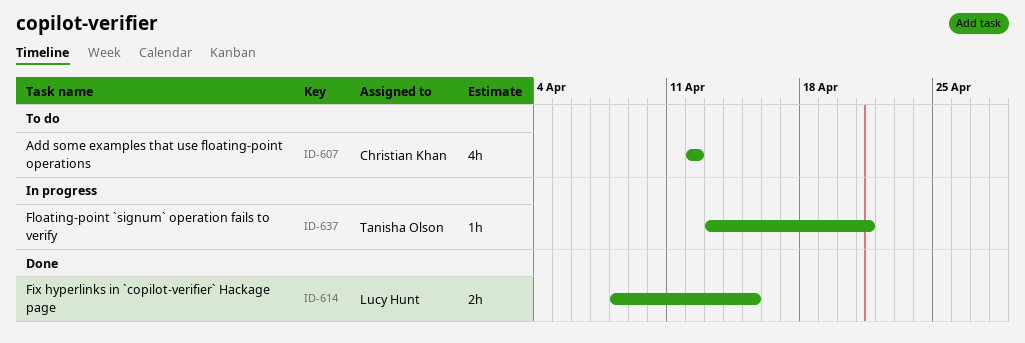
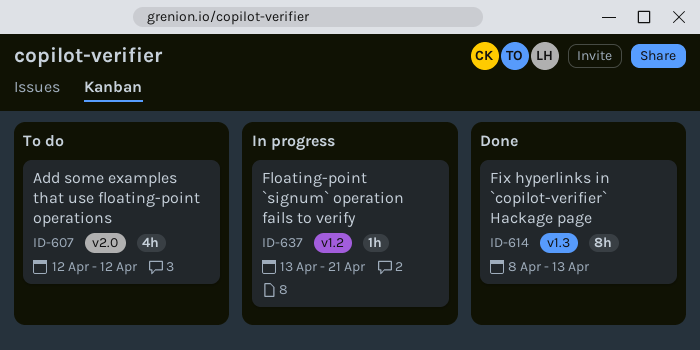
ID-614, estimate: 2h -> 8h
ID-614, due: Apr 15 -> Apr 13

